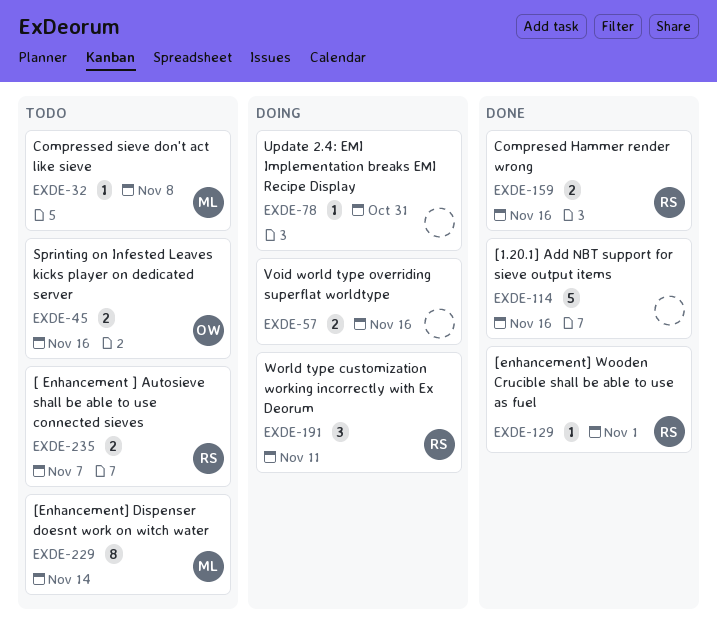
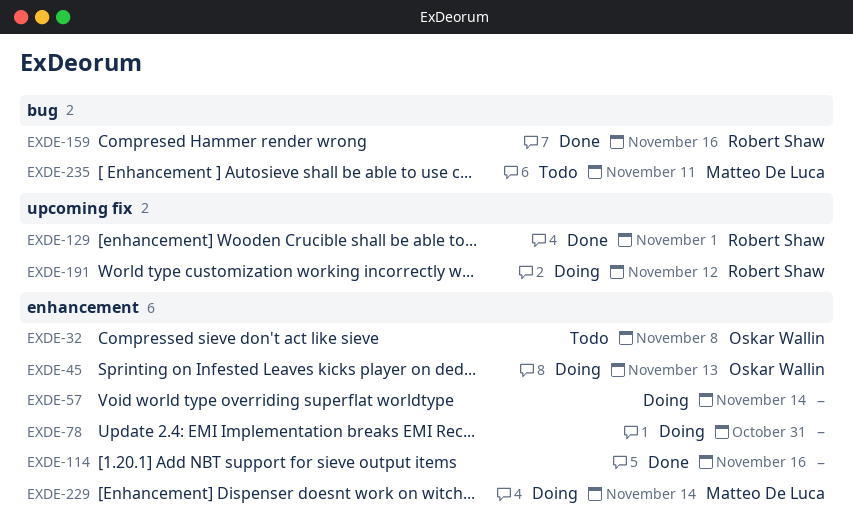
EXDE-32, owner: Matteo De Luca -> Oskar Wallin
EXDE-45, status: Todo -> Doing
EXDE-45, due: Nov 16 -> Nov 13
EXDE-57, due: Nov 16 -> Nov 14
EXDE-191, due: Nov 11 -> Nov 12
EXDE-229, status: Todo -> Doing
EXDE-235, owner: Robert Shaw -> Matteo De Luca
EXDE-235, due: Nov 7 -> Nov 11

